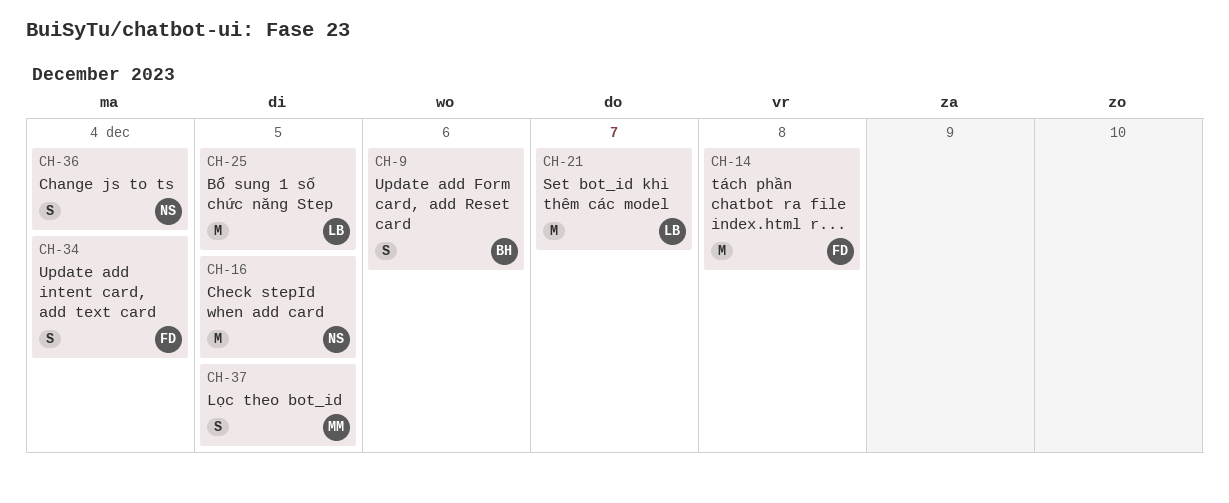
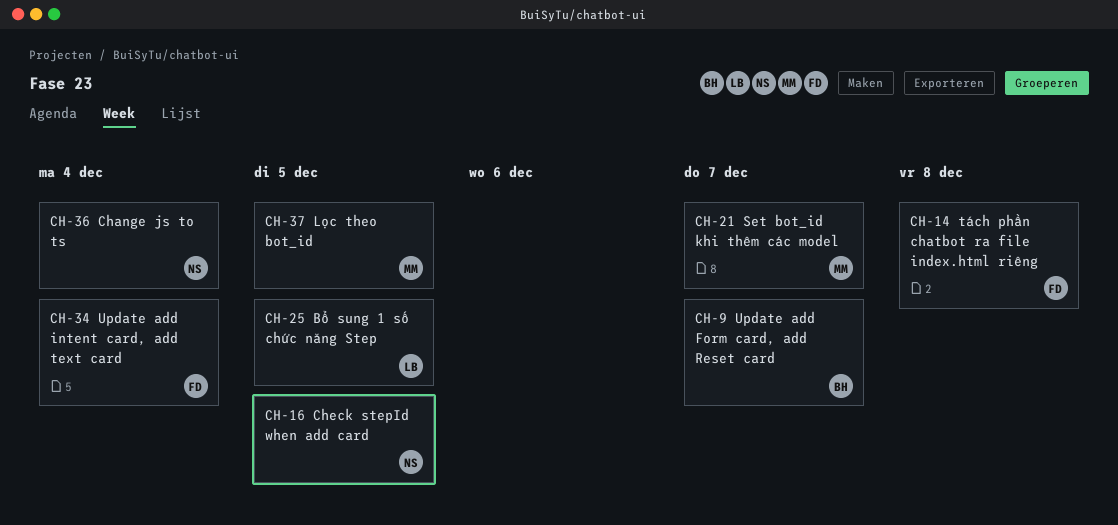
CH-9, due: Dec 6 -> Dec 7
CH-21, owner: LB -> MM

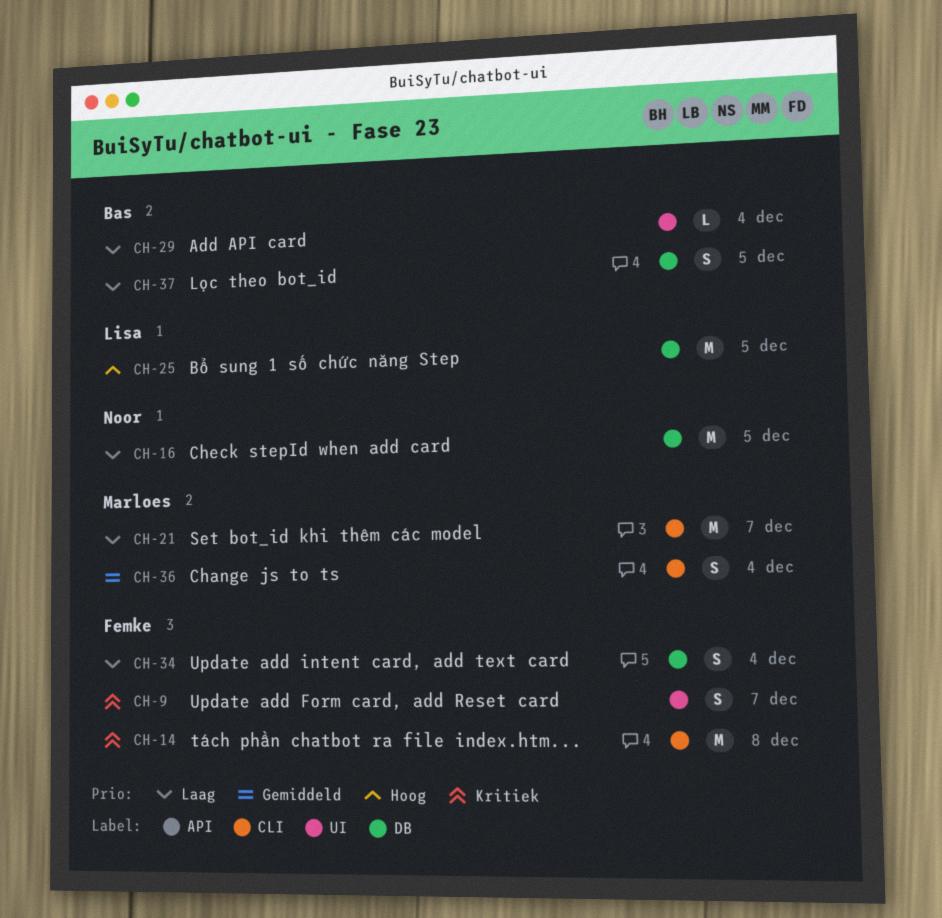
CH-9, owner: Bas -> Femke
CH-29: none -> present
CH-36, owner: Noor -> Marloes
CH-37, owner: Marloes -> Bas

